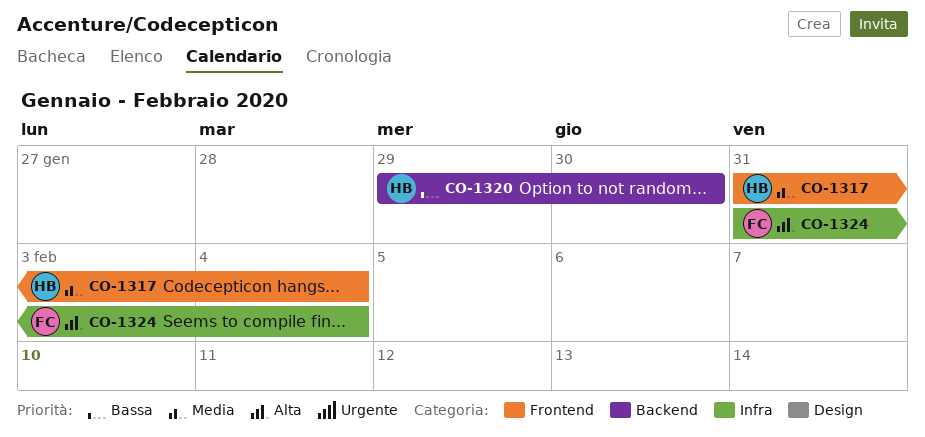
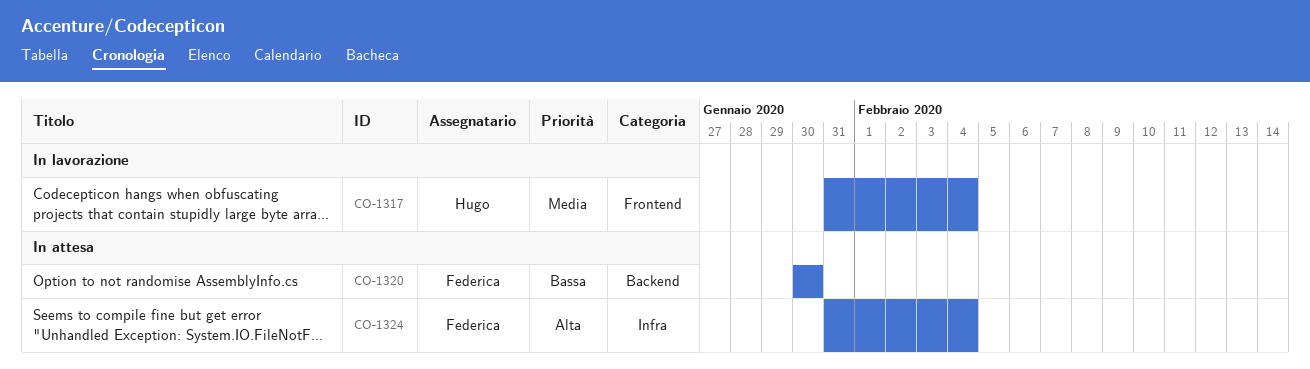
CO-1320, owner: Hugo -> Federica
CO-1320, start: Jan 29 -> Jan 30

